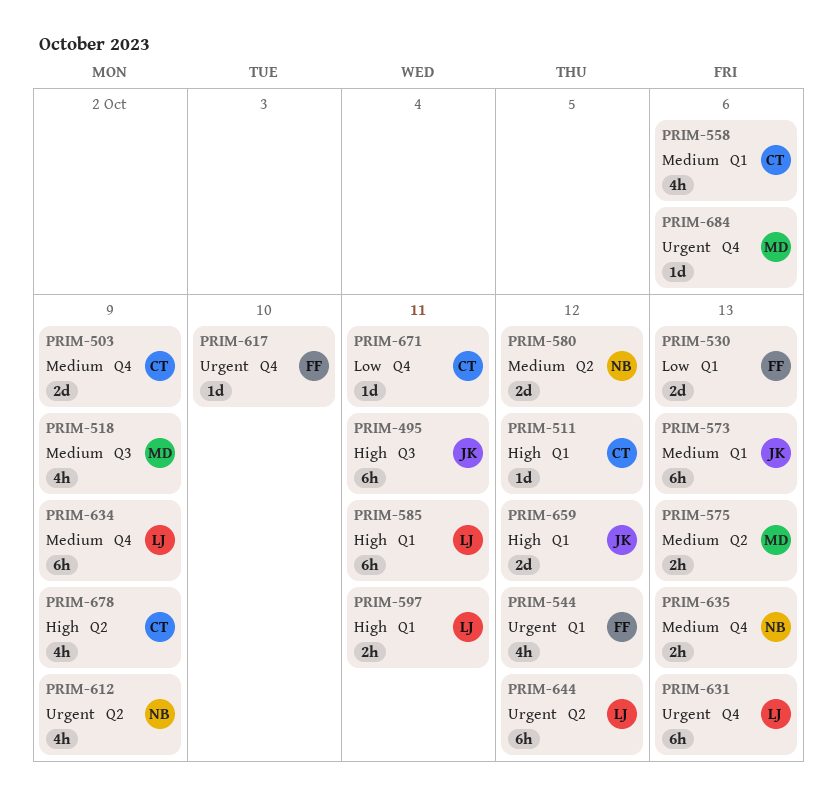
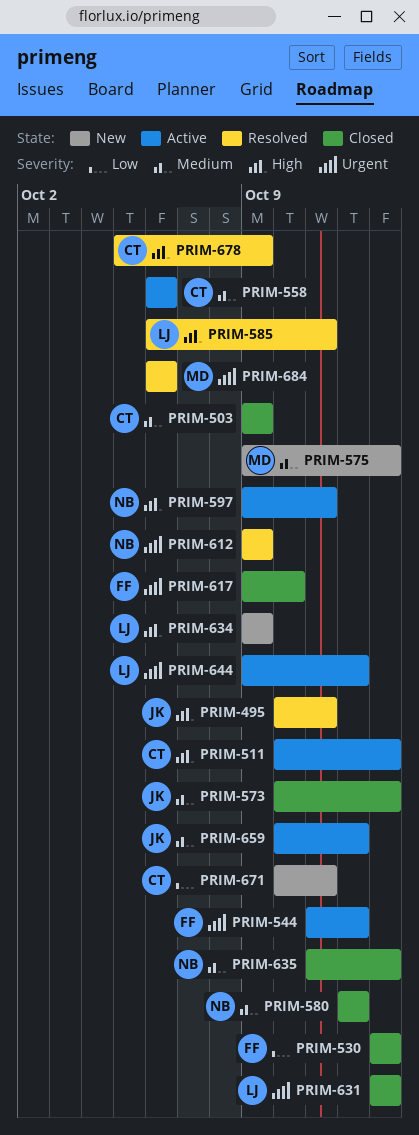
PRIM-511, due: Oct 12 -> Oct 13
PRIM-518: present -> none
PRIM-597, owner: LJ -> NB
PRIM-634, priority: Medium -> High
PRIM-659, priority: High -> Medium

